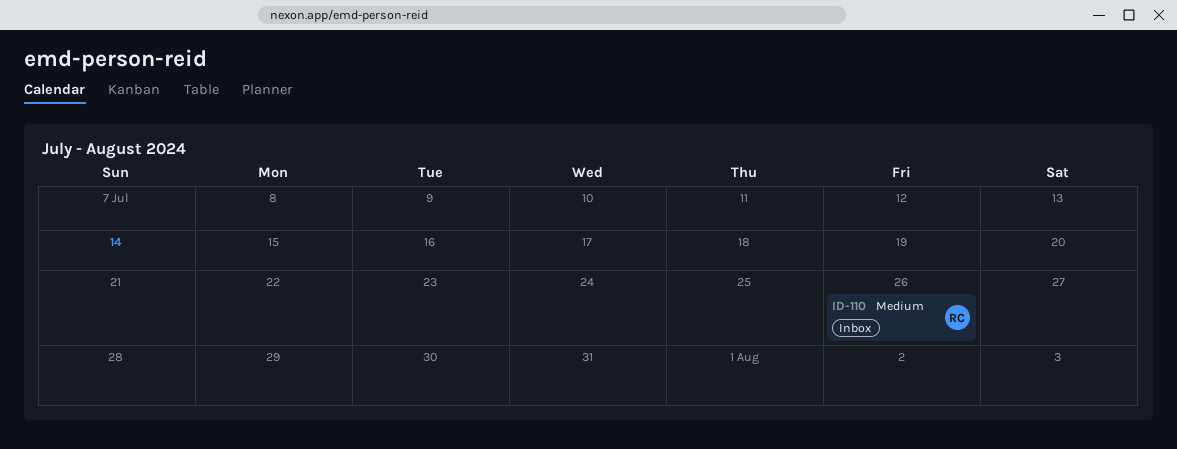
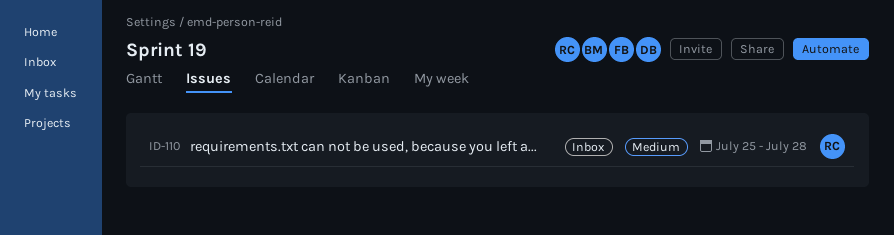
ID-110, due: Jul 26 -> Jul 28

